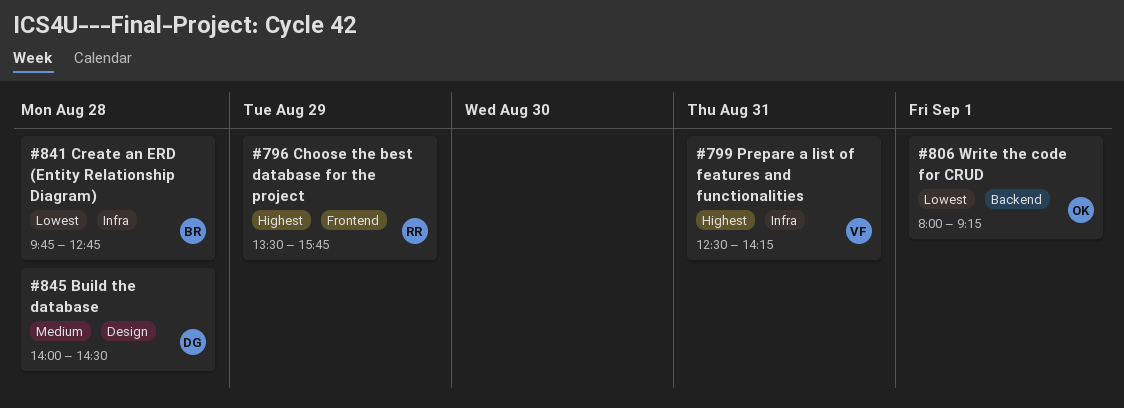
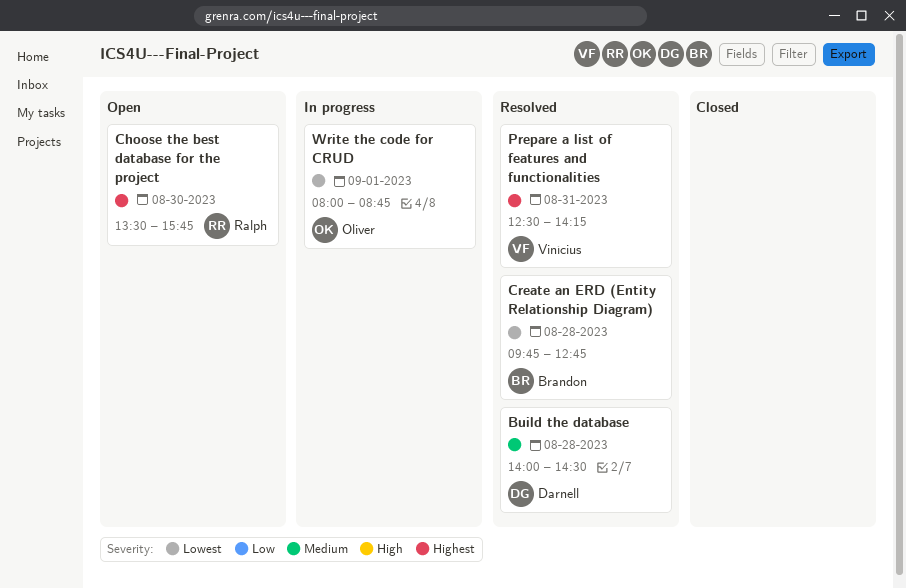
Choose the best database for the project, day: Aug 29 -> Aug 30
Write the code for CRUD, ends: 09:15 -> 08:45

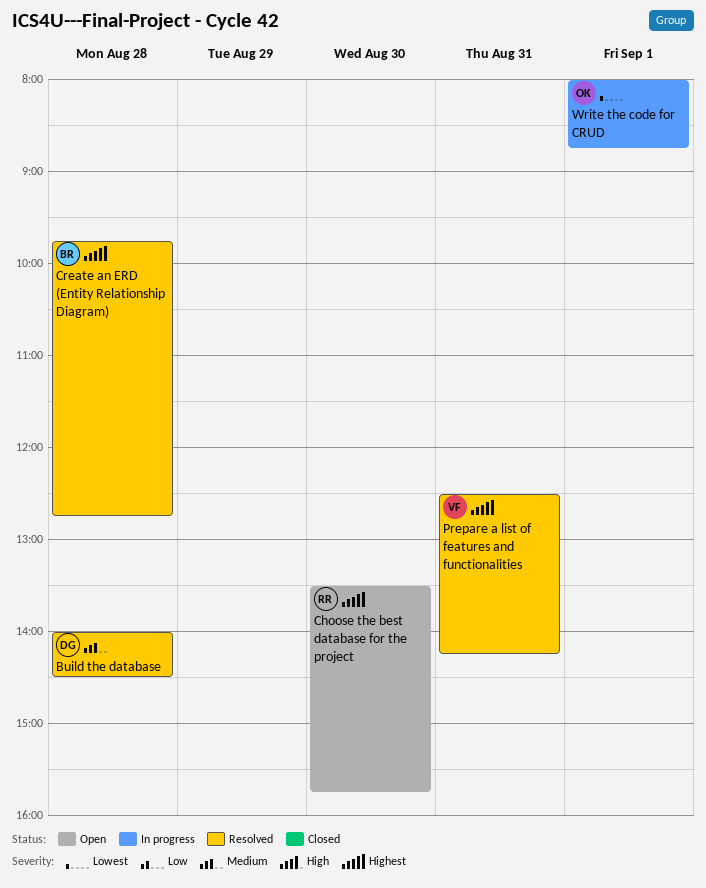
Create an ERD (Entity Relationship Diagram), priority: Lowest -> Highest

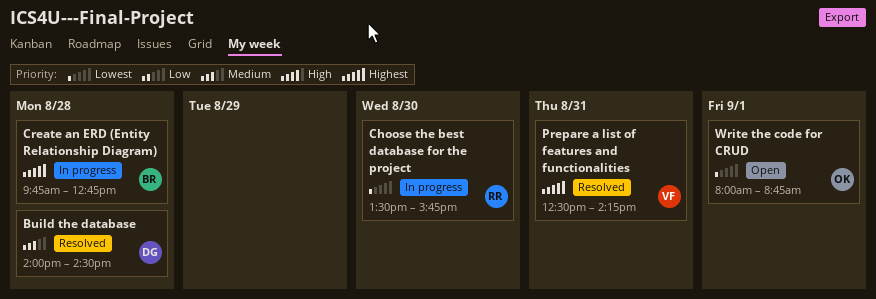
Choose the best database for the project, status: Open -> In progress
Choose the best database for the project, priority: Highest -> Lowest
Create an ERD (Entity Relationship Diagram), status: Resolved -> In progress
Write the code for CRUD, status: In progress -> Open

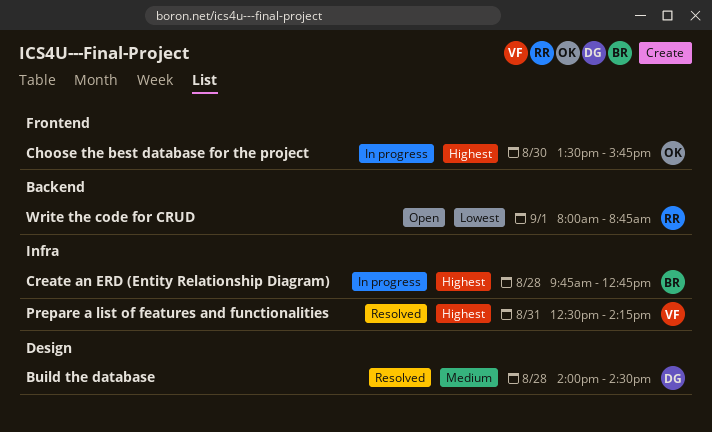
Choose the best database for the project, owner: RR -> OK
Choose the best database for the project, priority: Lowest -> Highest
Write the code for CRUD, owner: OK -> RR

